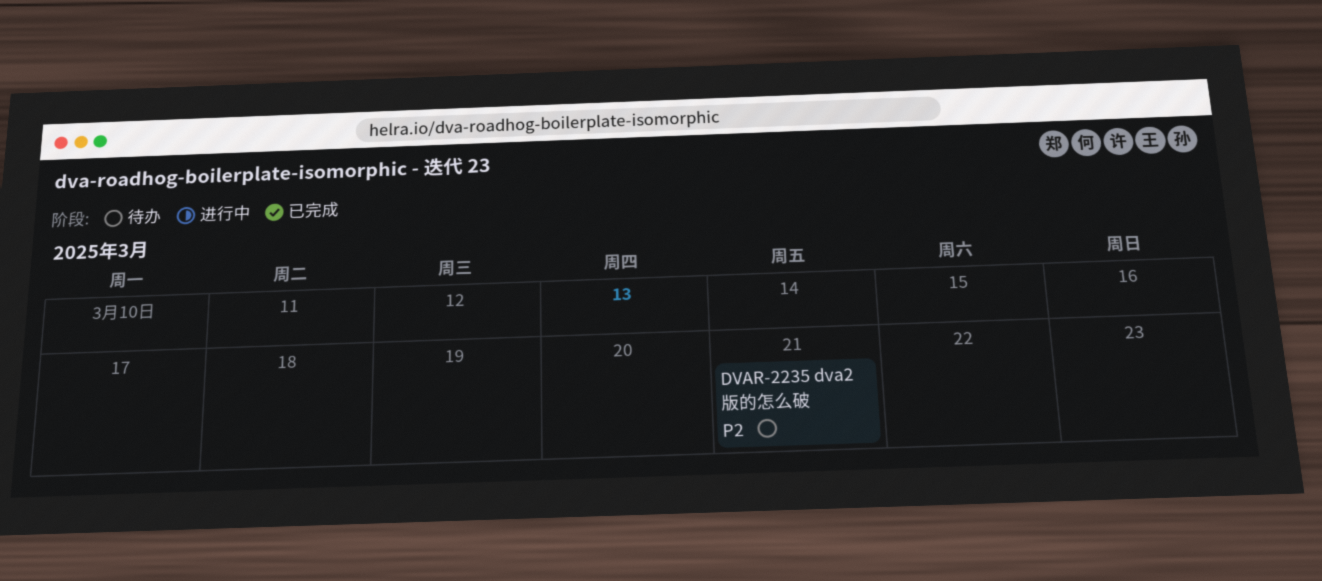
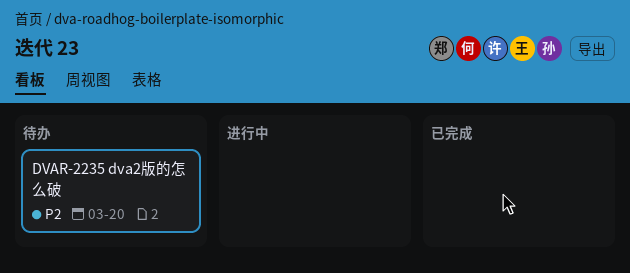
DVAR-2235, due: Mar 21 -> Mar 20

